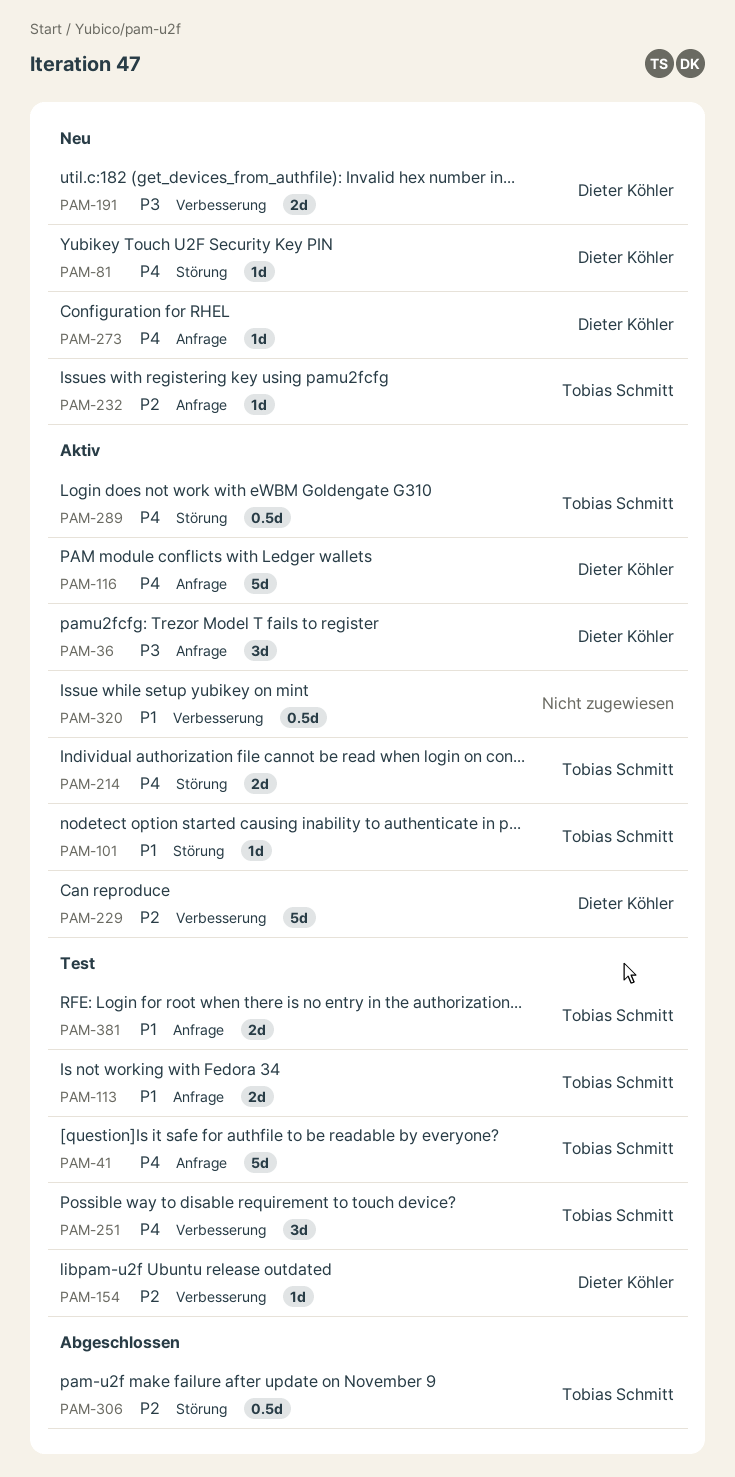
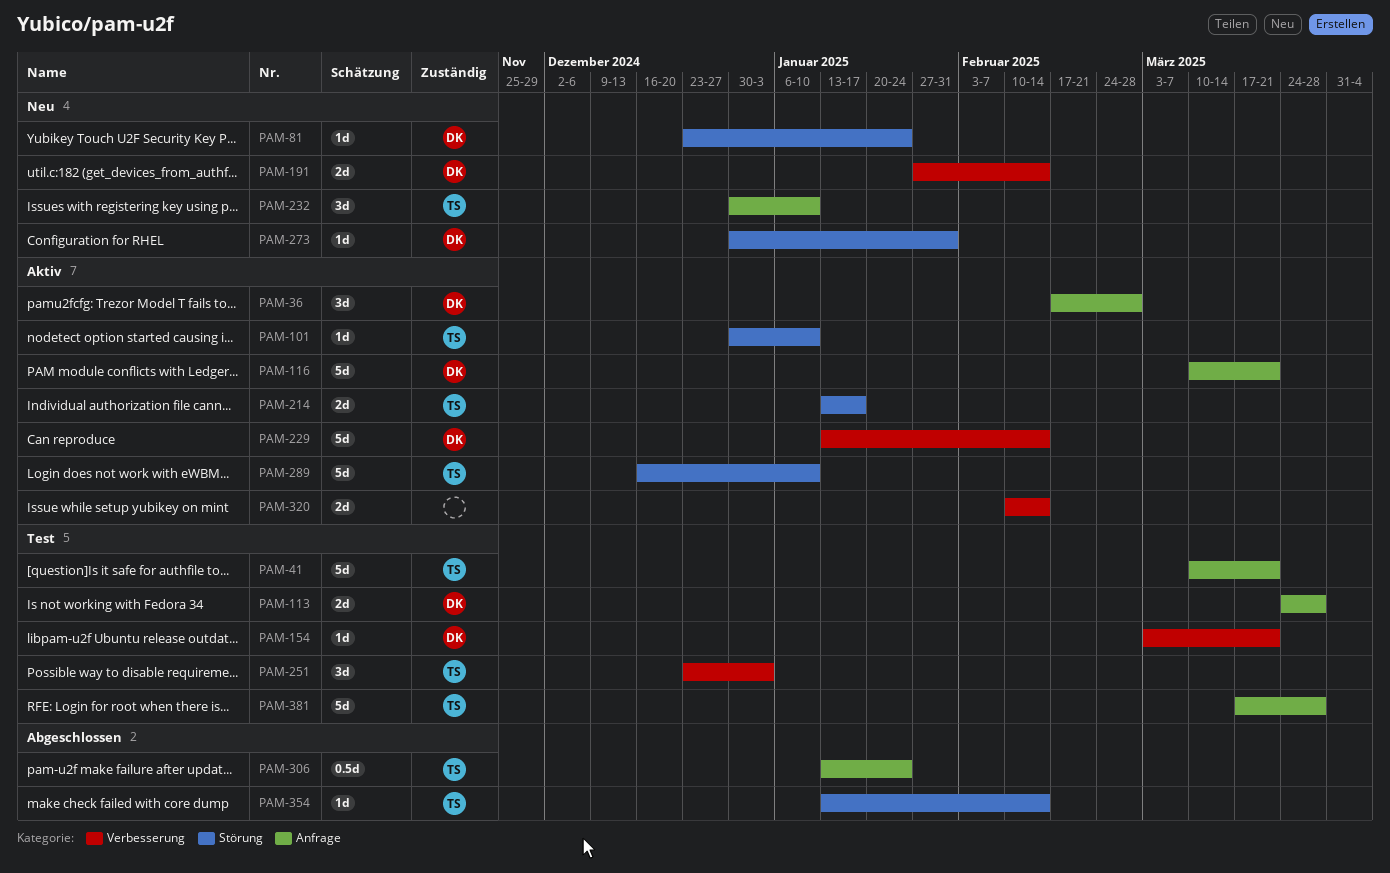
PAM-113, owner: Tobias Schmitt -> Dieter Köhler
PAM-232, estimate: 1d -> 3d
PAM-273, label: Anfrage -> Störung
PAM-289, estimate: 0.5d -> 5d
PAM-306, label: Störung -> Anfrage
PAM-320, estimate: 0.5d -> 2d
PAM-354: none -> present
PAM-381, estimate: 2d -> 5d

